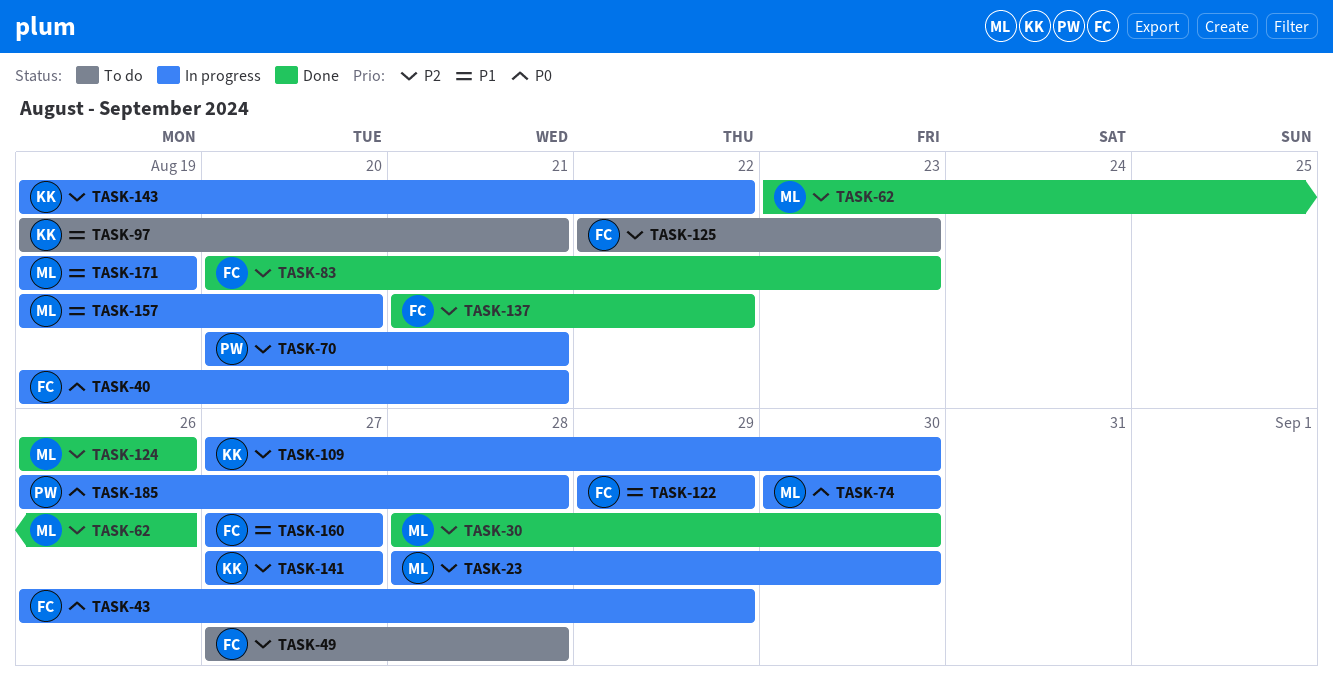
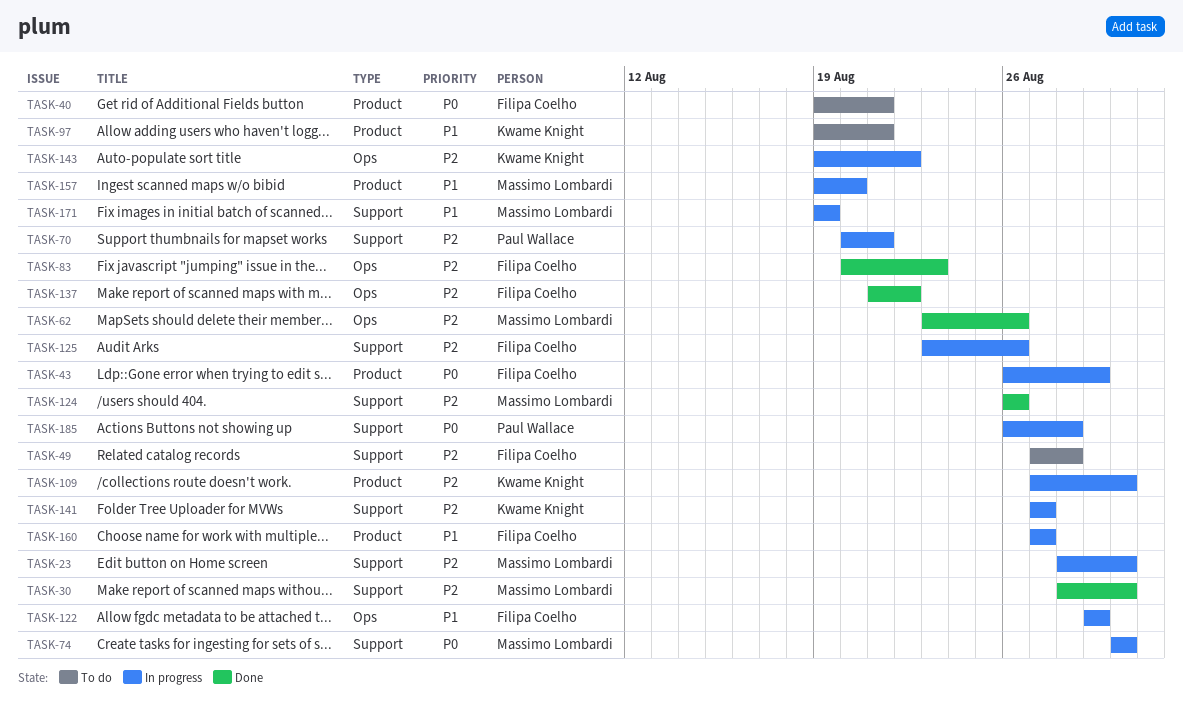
TASK-40, status: In progress -> To do
TASK-125, status: To do -> In progress
TASK-125, start: Aug 22 -> Aug 23
TASK-125, due: Aug 23 -> Aug 26

